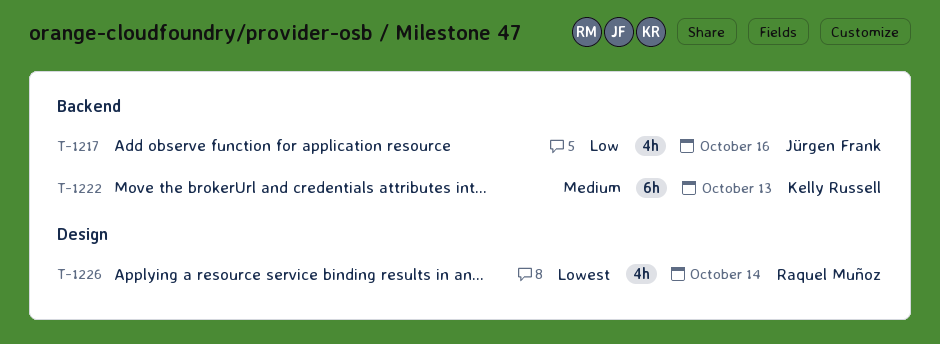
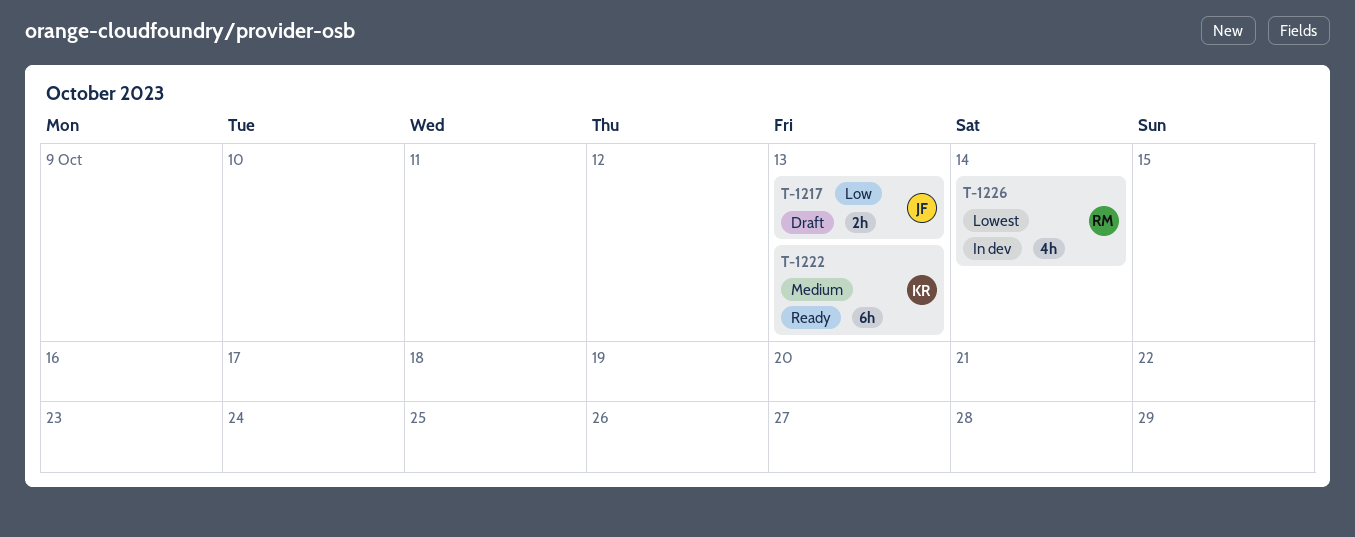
T-1217, estimate: 4h -> 2h
T-1217, due: Oct 16 -> Oct 13

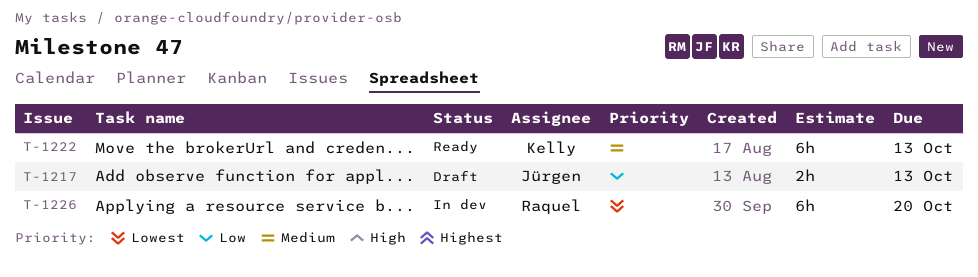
T-1226, estimate: 4h -> 6h
T-1226, due: Oct 14 -> Oct 20

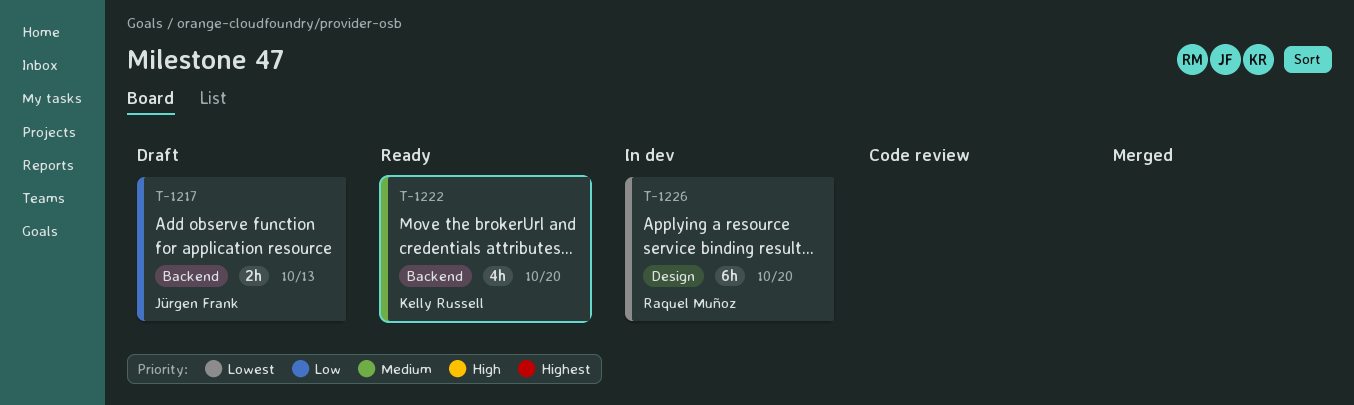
T-1222, estimate: 6h -> 4h
T-1222, due: Oct 13 -> Oct 20

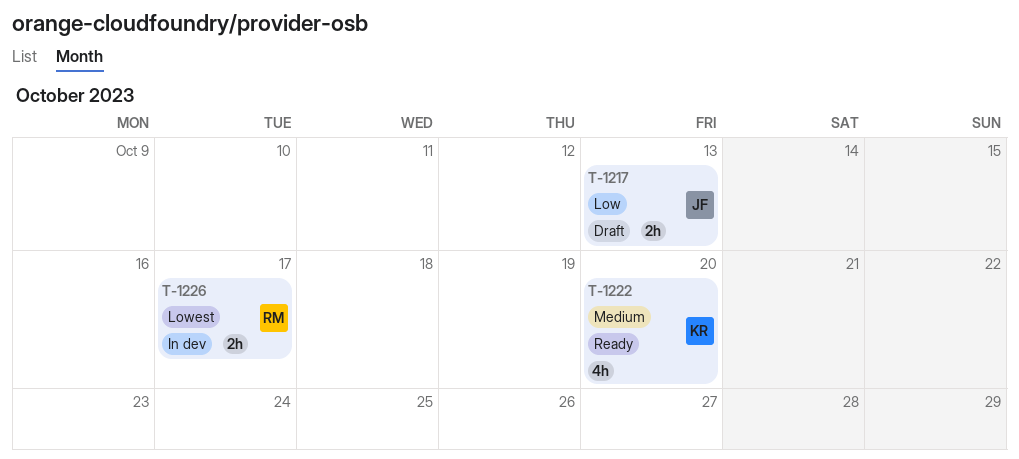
T-1226, estimate: 6h -> 2h
T-1226, due: Oct 20 -> Oct 17

